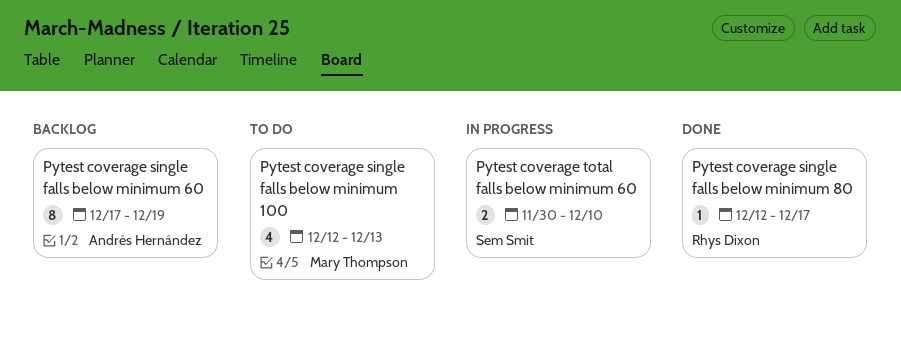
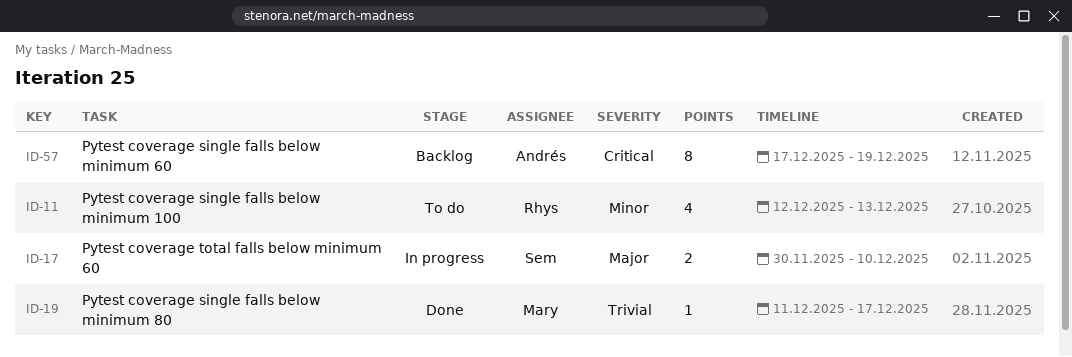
Pytest coverage single falls below minimum 100, owner: Mary Thompson -> Rhys Dixon
Pytest coverage single falls below minimum 80, owner: Rhys Dixon -> Mary Thompson
Pytest coverage single falls below minimum 80, start: Dec 12 -> Dec 11

